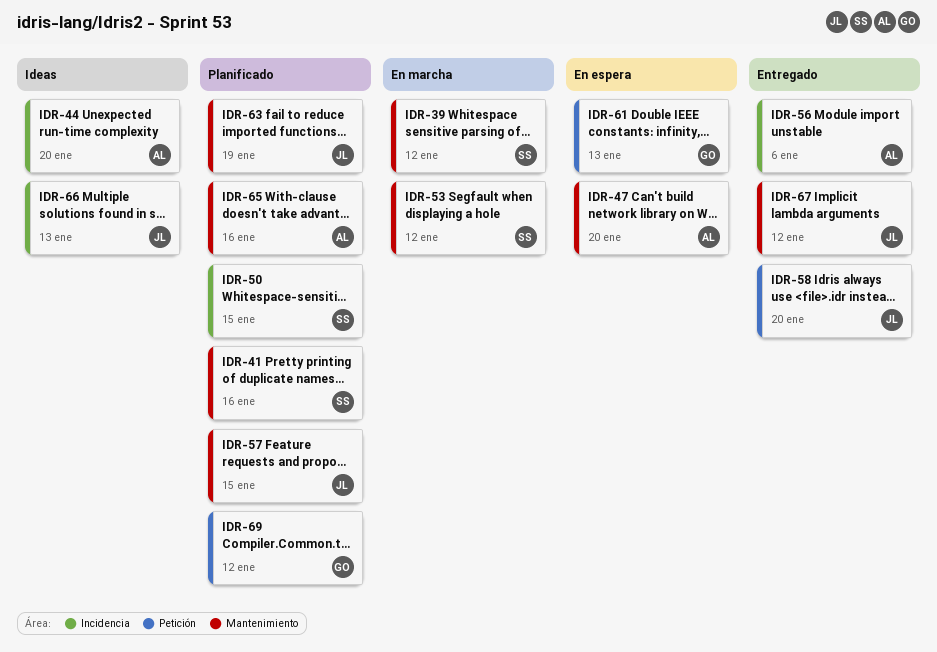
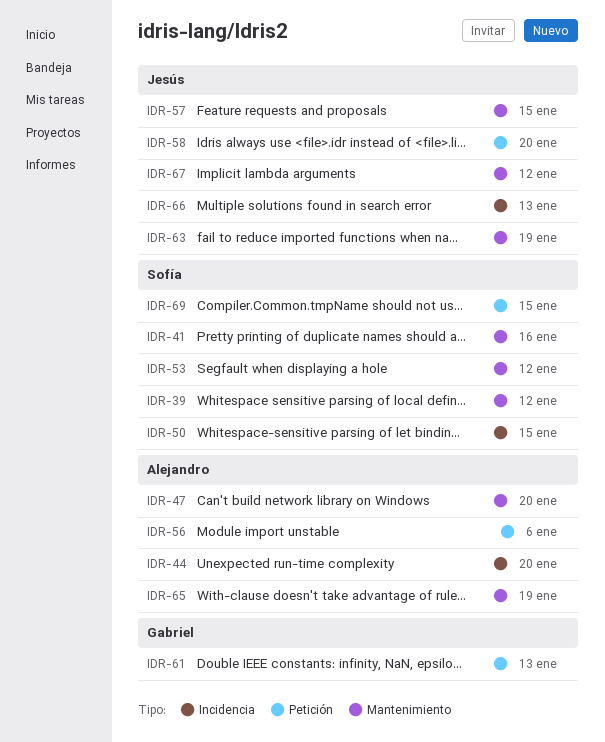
IDR-56, label: Incidencia -> Petición
IDR-65, due: Jan 16 -> Jan 19
IDR-69, owner: Gabriel -> Sofía
IDR-69, due: Jan 12 -> Jan 15

